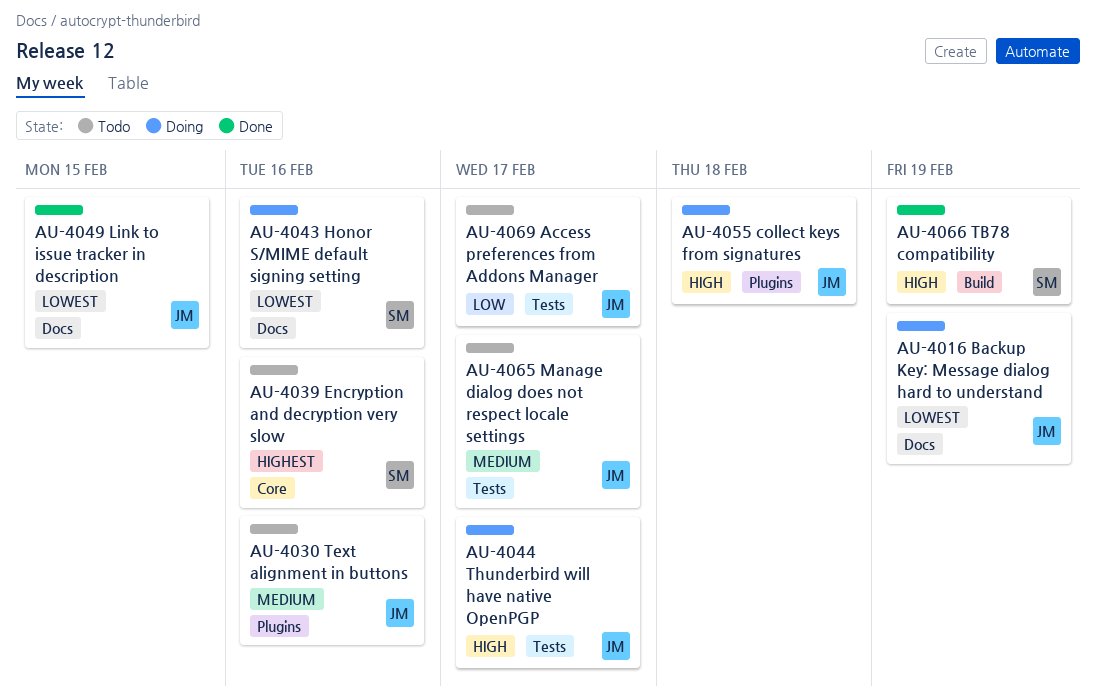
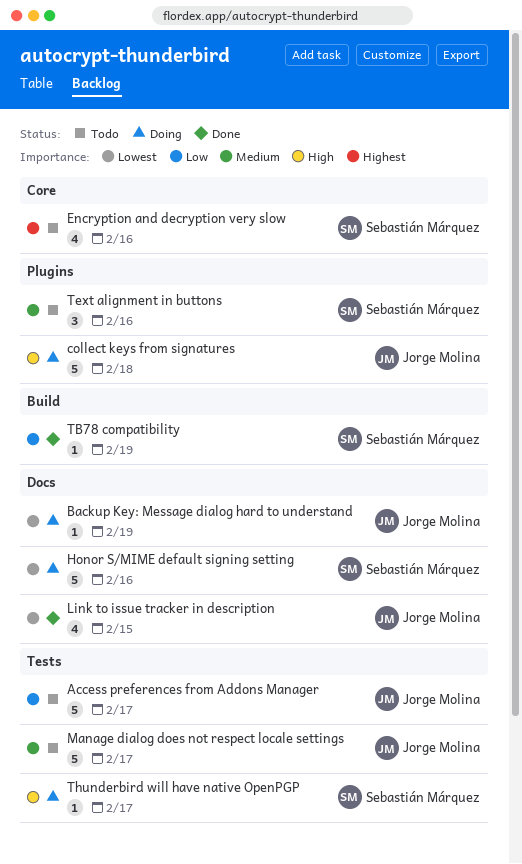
TB78 compatibility, priority: High -> Low
Text alignment in buttons, owner: Jorge Molina -> Sebastián Márquez
Thunderbird will have native OpenPGP, owner: Jorge Molina -> Sebastián Márquez

